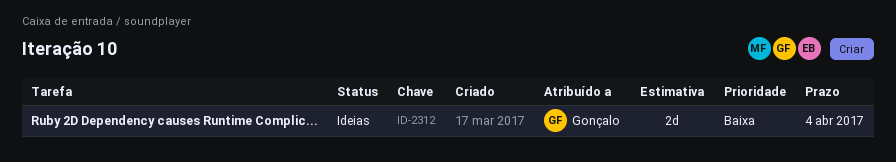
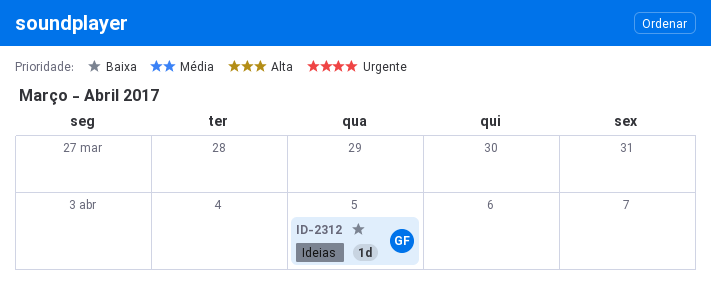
ID-2312, estimate: 2d -> 1d
ID-2312, due: Apr 4 -> Apr 5

